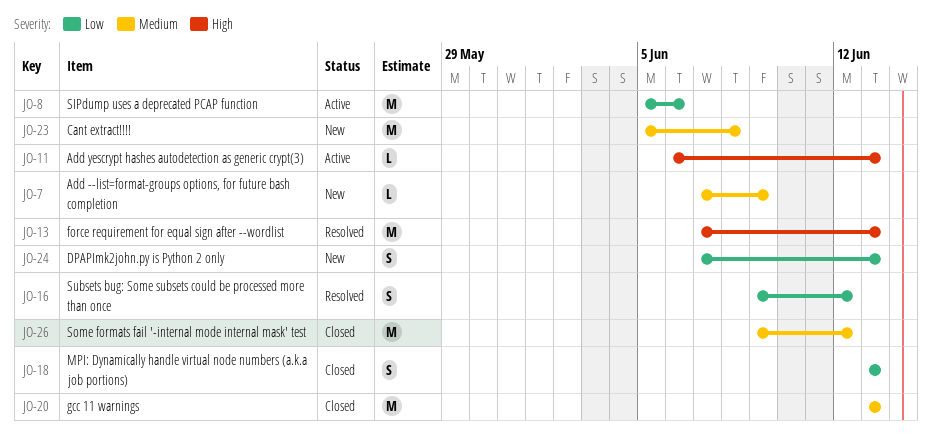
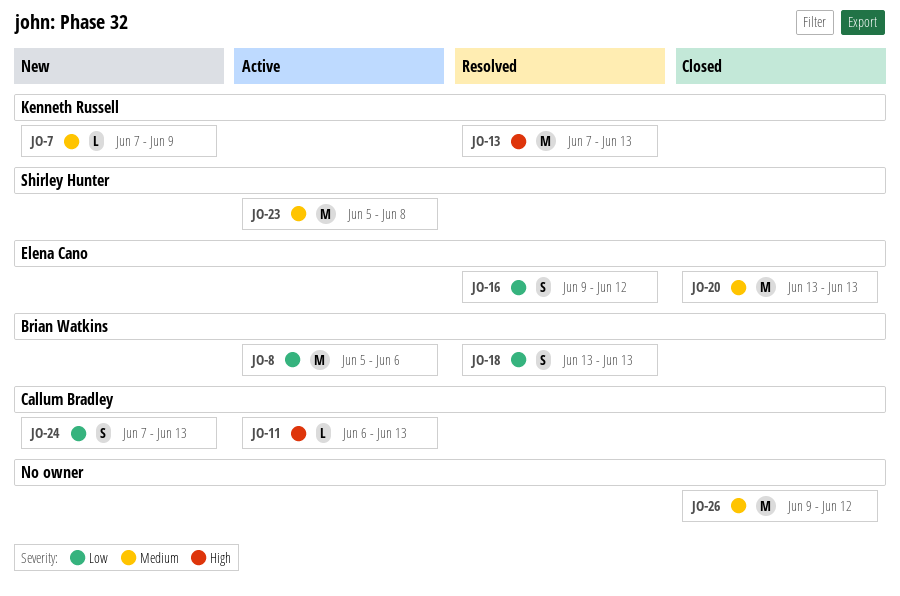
JO-18, status: Closed -> Resolved
JO-23, status: New -> Active

